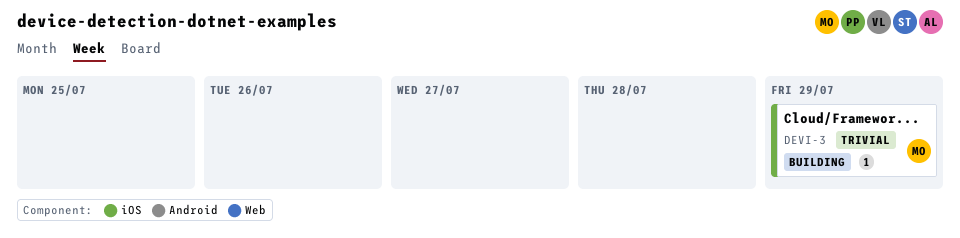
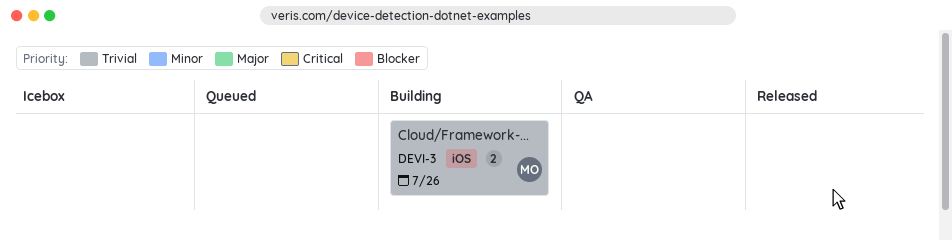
DEVI-3, estimate: 1 -> 2
DEVI-3, due: Jul 29 -> Jul 26

